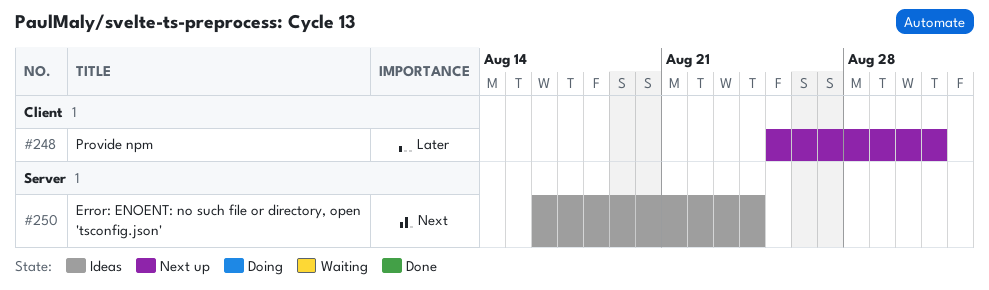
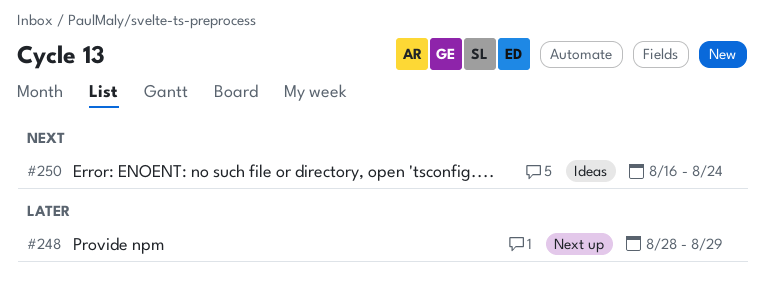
#248, start: Aug 25 -> Aug 28
#248, due: Aug 31 -> Aug 29

